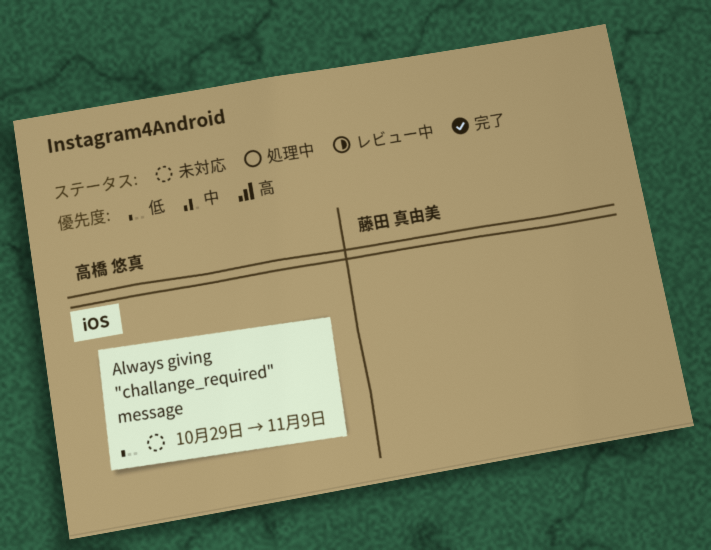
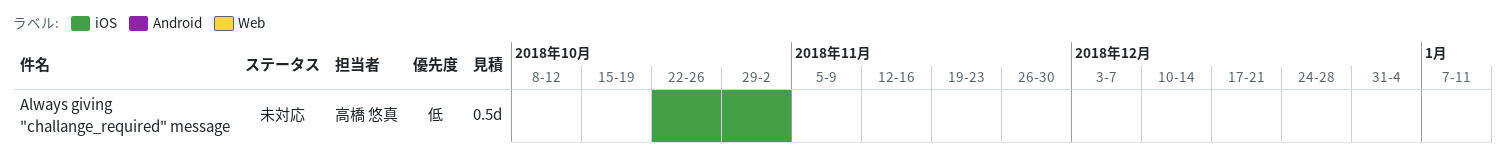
Always giving "challange_required" message, start: Oct 29 -> Oct 22
Always giving "challange_required" message, due: Nov 9 -> Nov 2

